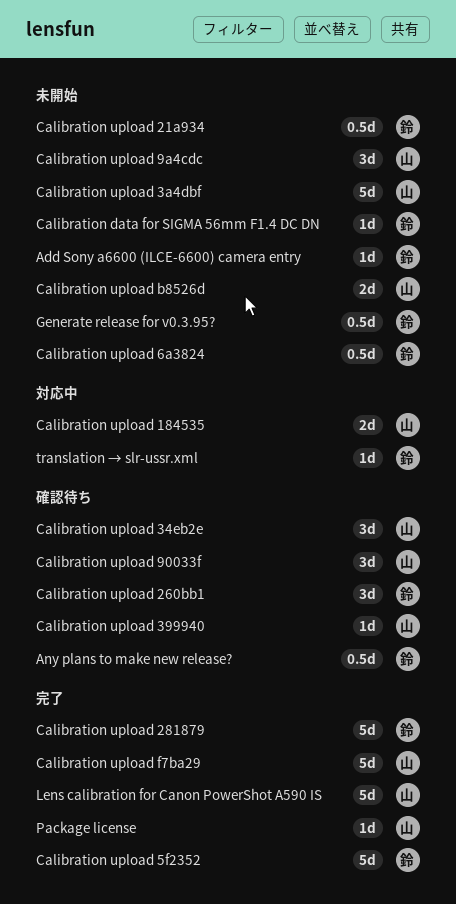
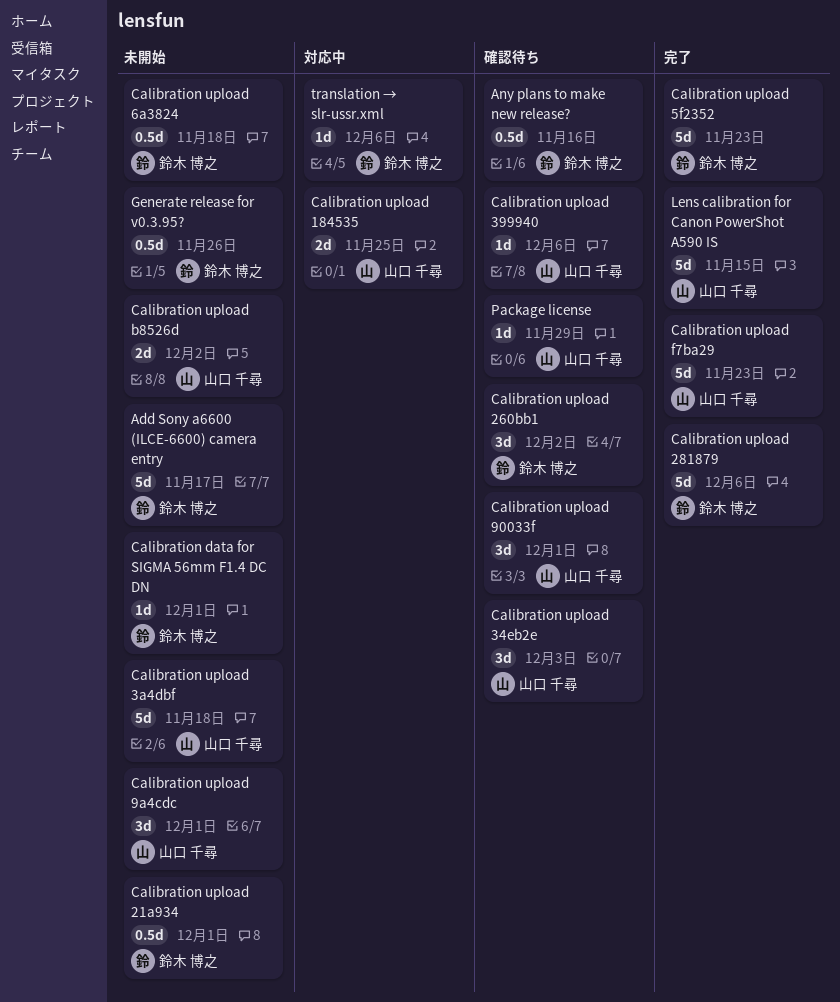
Add Sony a6600 (ILCE-6600) camera entry, estimate: 1d -> 5d
Package license, status: 完了 -> 確認待ち

